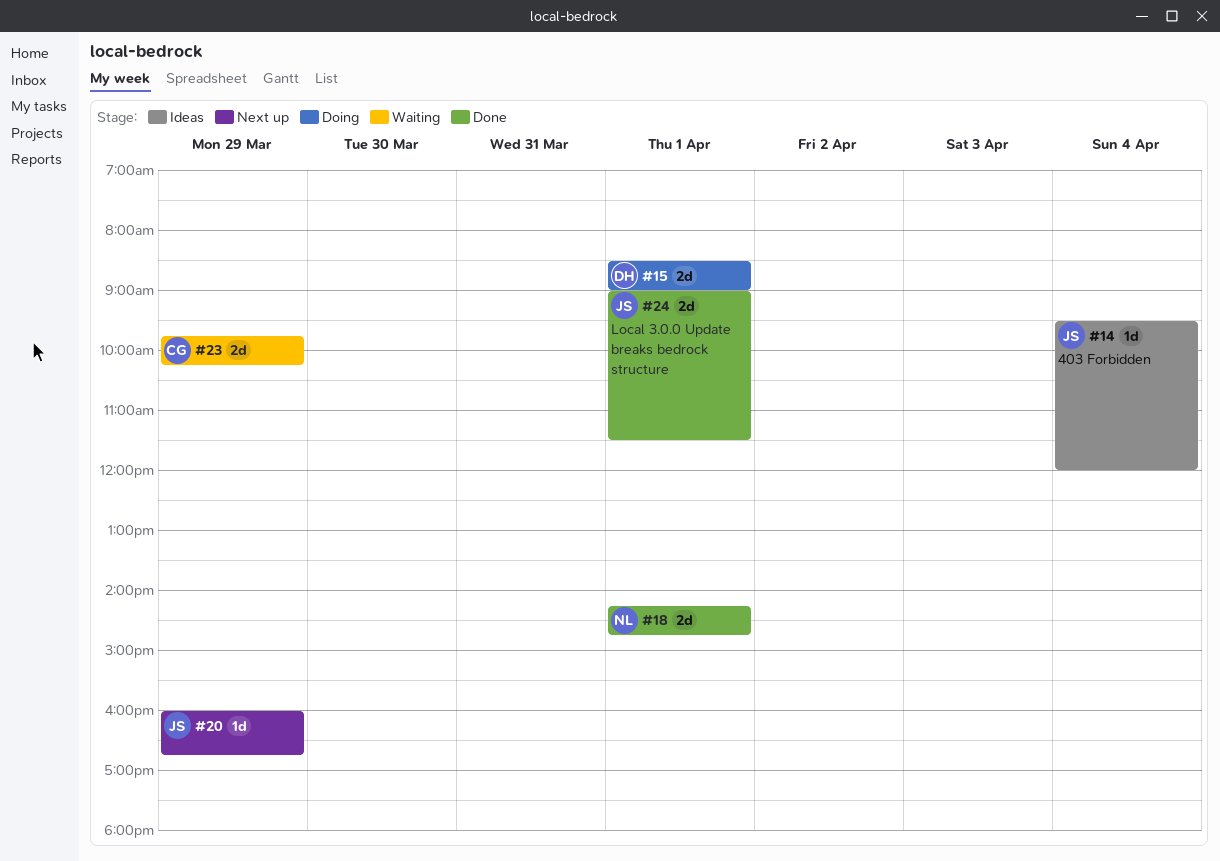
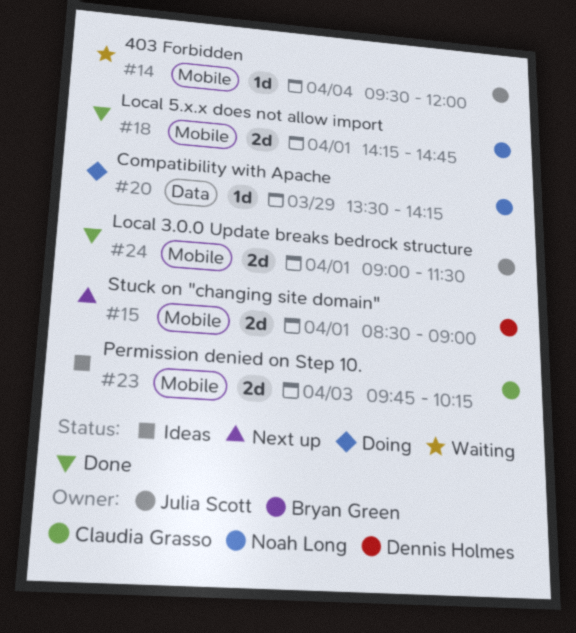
#14, status: Ideas -> Waiting
#15, status: Doing -> Next up
#20, status: Next up -> Doing
#20, owner: Julia Scott -> Noah Long
#20, begins: 16:00 -> 13:30
#20, ends: 16:45 -> 14:15
#23, status: Waiting -> Ideas
#23, day: Mar 29 -> Apr 3

